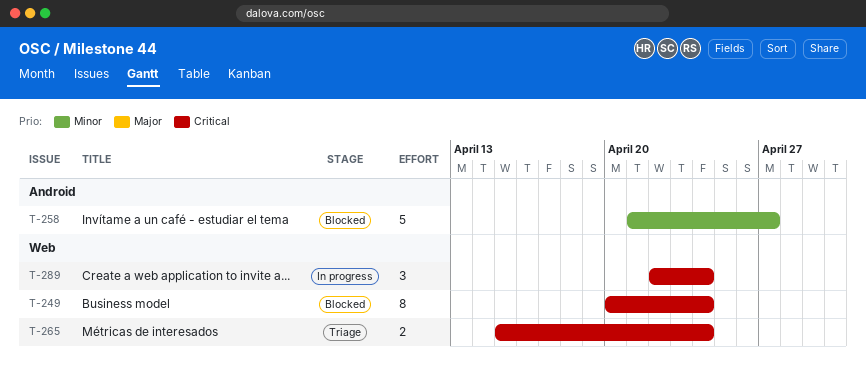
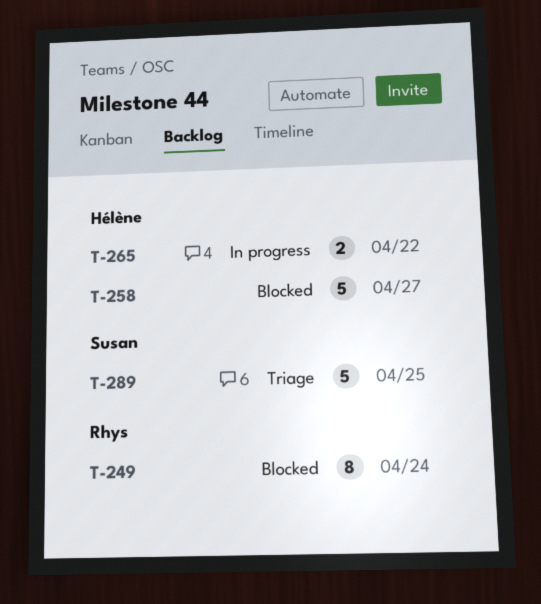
T-265, status: Triage -> In progress
T-265, due: Apr 24 -> Apr 22
T-289, status: In progress -> Triage
T-289, estimate: 3 -> 5
T-289, due: Apr 24 -> Apr 25

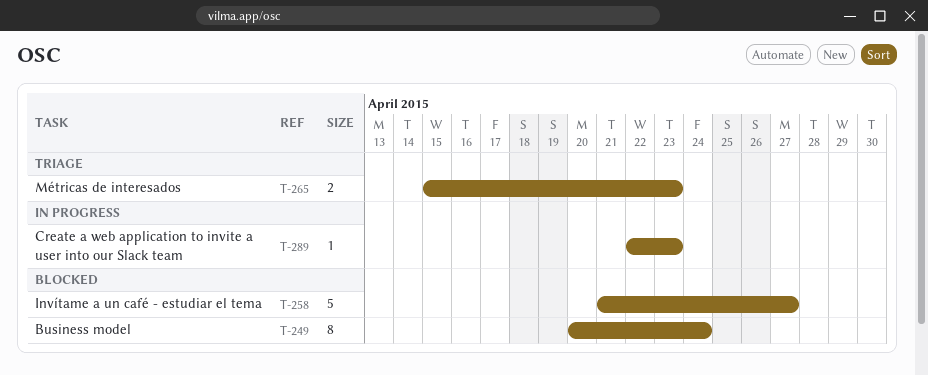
T-265, status: In progress -> Triage
T-265, due: Apr 22 -> Apr 23
T-289, status: Triage -> In progress
T-289, estimate: 5 -> 1
T-289, due: Apr 25 -> Apr 23

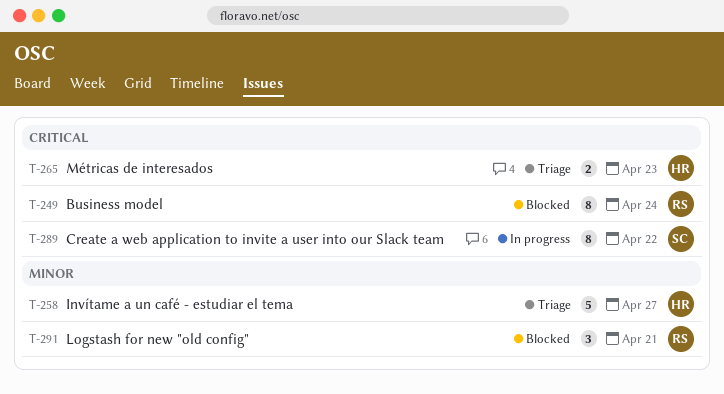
T-258, status: Blocked -> Triage
T-289, estimate: 1 -> 8
T-289, due: Apr 23 -> Apr 22
T-291: none -> present

